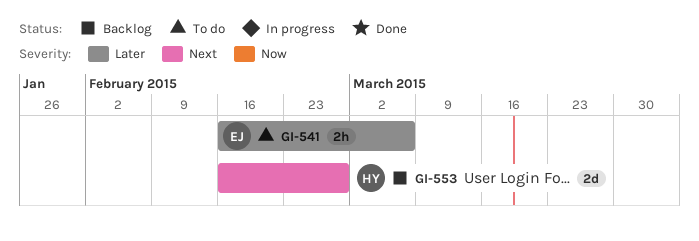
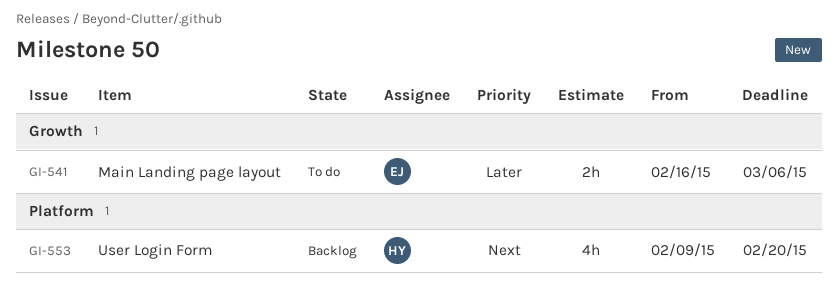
GI-553, estimate: 2d -> 4h
GI-553, start: Feb 16 -> Feb 9
GI-553, due: Feb 27 -> Feb 20

